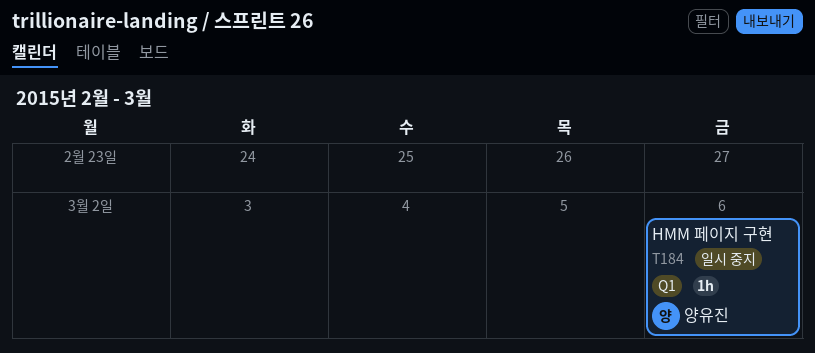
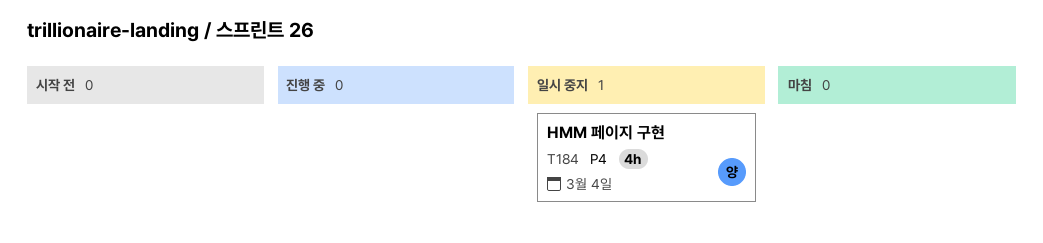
T184, estimate: 1h -> 4h
T184, due: Mar 6 -> Mar 4

